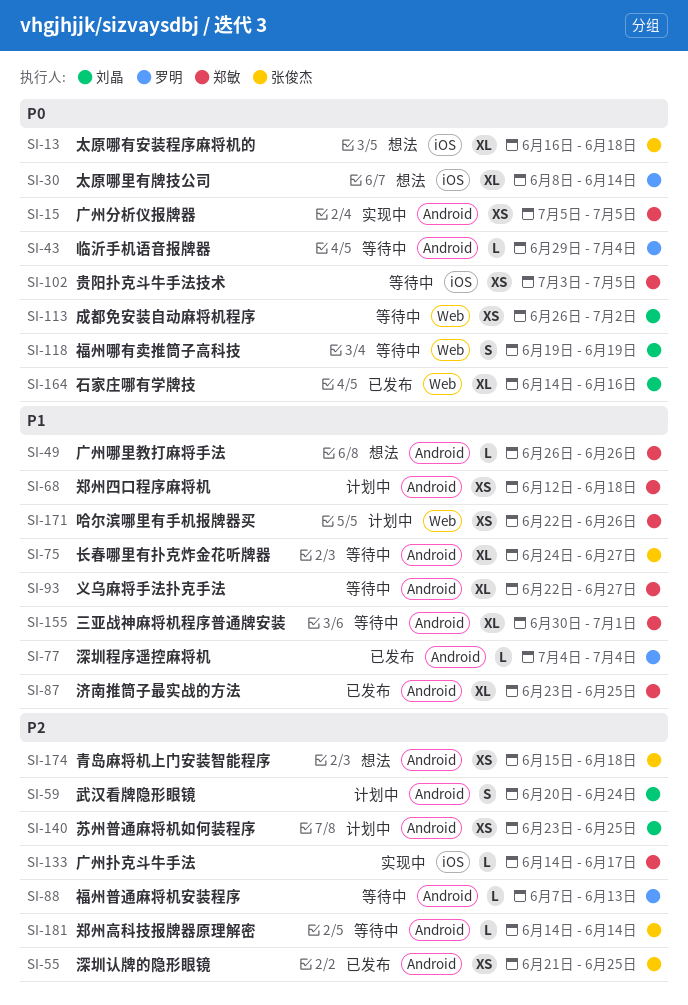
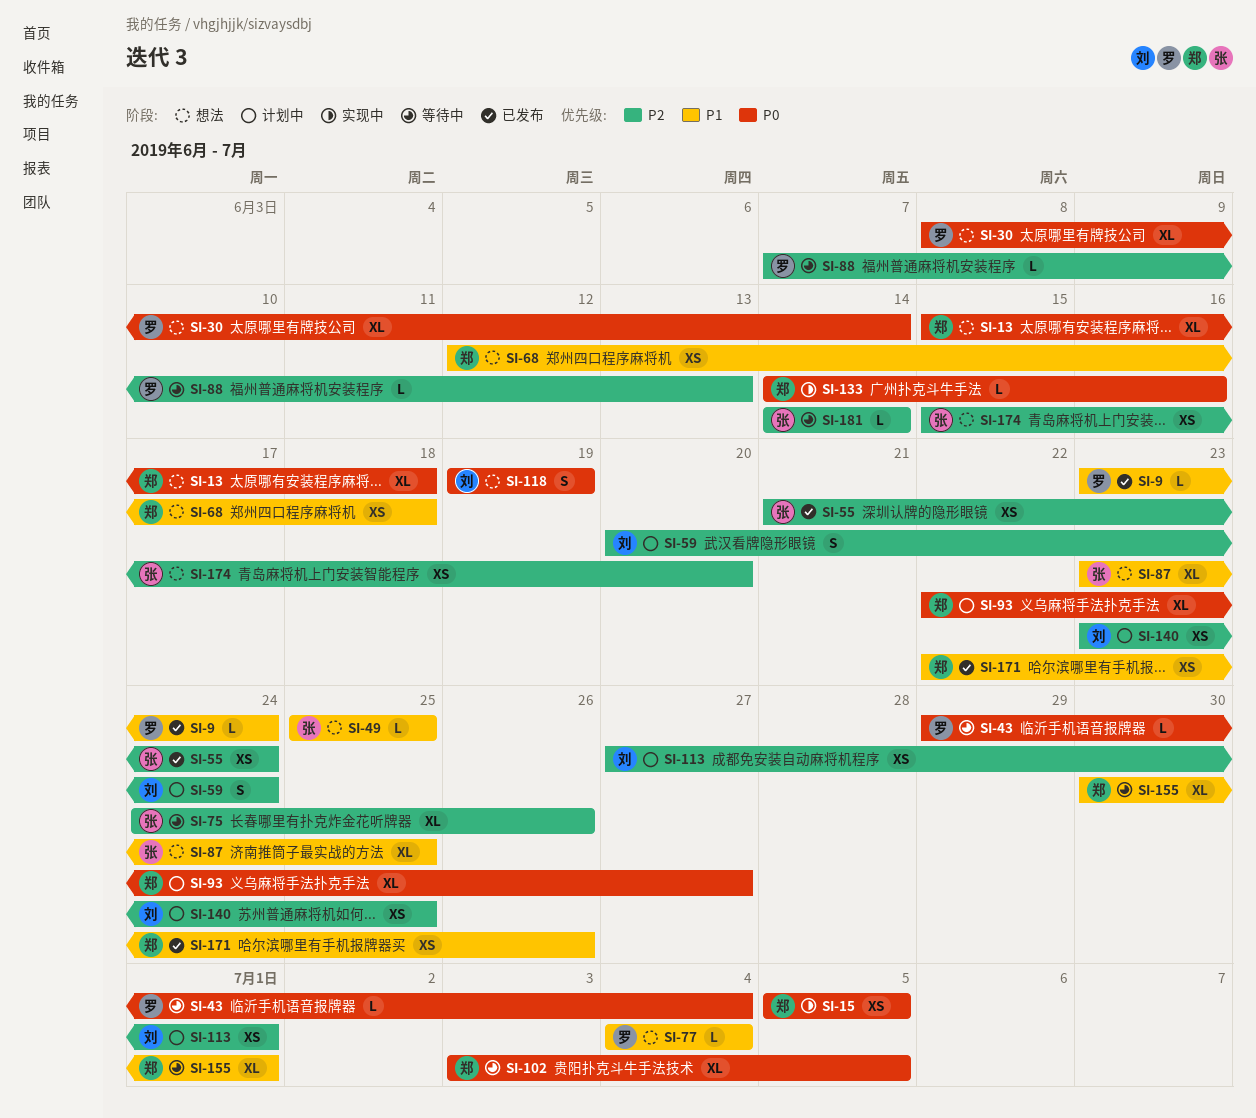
SI-9: none -> present
SI-13, owner: 张俊杰 -> 郑敏
SI-13, start: Jun 16 -> Jun 15
SI-49, owner: 郑敏 -> 张俊杰
SI-49, start: Jun 26 -> Jun 25
SI-49, due: Jun 26 -> Jun 25
SI-55, due: Jun 25 -> Jun 24
SI-68, status: 计划中 -> 想法
SI-75, priority: P1 -> P2
SI-75, due: Jun 27 -> Jun 26
SI-77, status: 已发布 -> 想法
SI-87, status: 已发布 -> 想法
SI-87, owner: 郑敏 -> 张俊杰
SI-93, status: 等待中 -> 计划中
SI-93, priority: P1 -> P0
SI-102, estimate: XS -> XL
SI-113, status: 等待中 -> 计划中
SI-113, priority: P0 -> P2
SI-113, start: Jun 26 -> Jun 27
SI-113, due: Jul 2 -> Jul 1
SI-118, status: 等待中 -> 想法
SI-133, priority: P2 -> P0
SI-133, due: Jun 17 -> Jun 16
SI-164: present -> none
SI-171, status: 计划中 -> 已发布
SI-174, due: Jun 18 -> Jun 20

